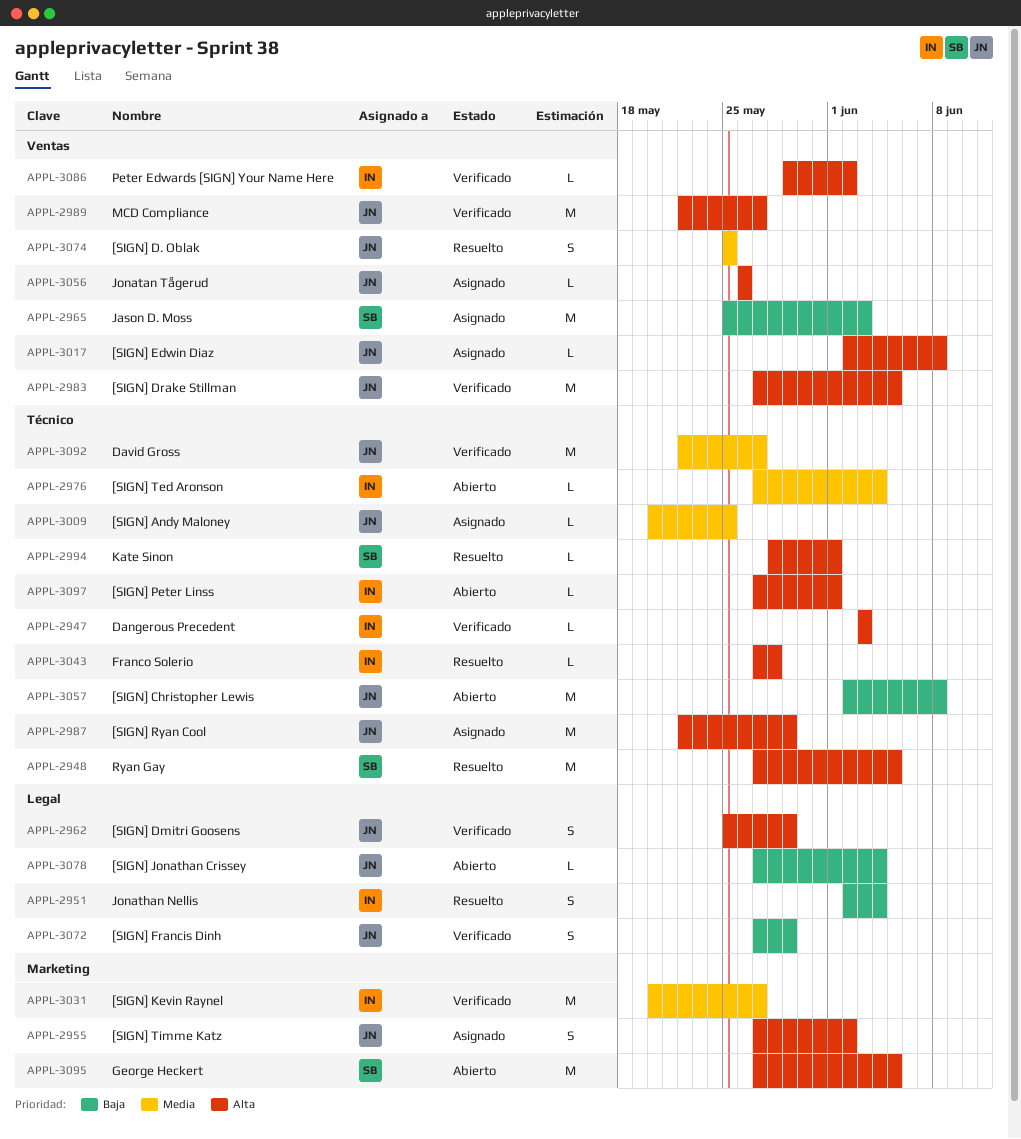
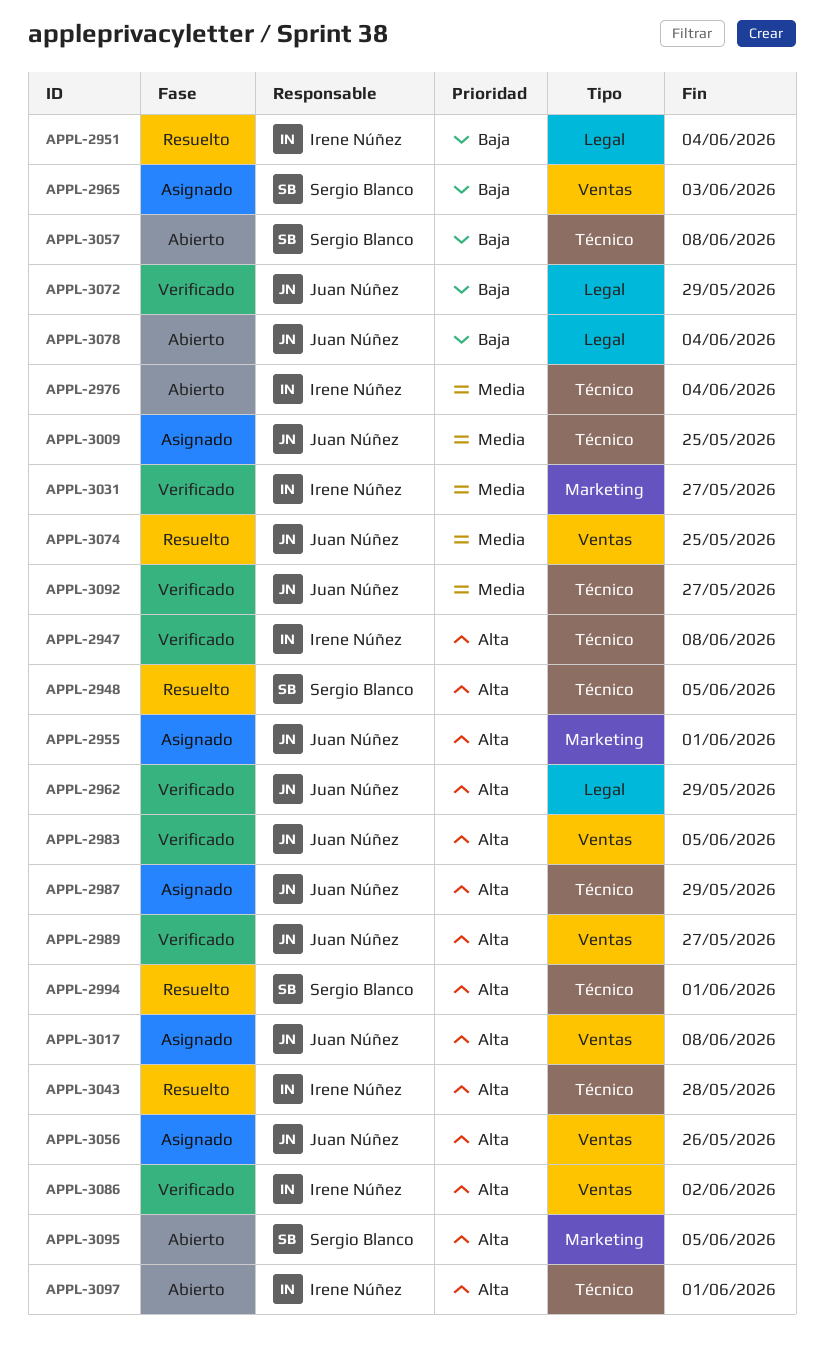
APPL-2947, due: Jun 3 -> Jun 8
APPL-2955, due: Jun 2 -> Jun 1
APPL-3057, owner: Juan Núñez -> Sergio Blanco

